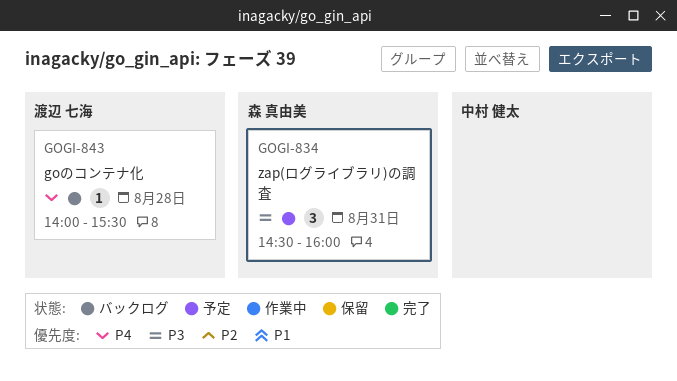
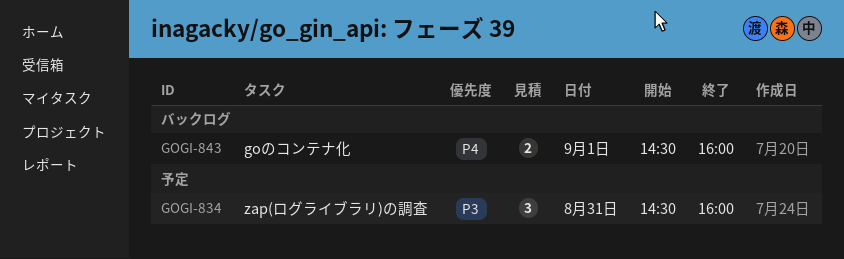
GOGI-843, estimate: 1 -> 2
GOGI-843, day: Aug 28 -> Sep 1
GOGI-843, begins: 14:00 -> 14:30
GOGI-843, ends: 15:30 -> 16:00

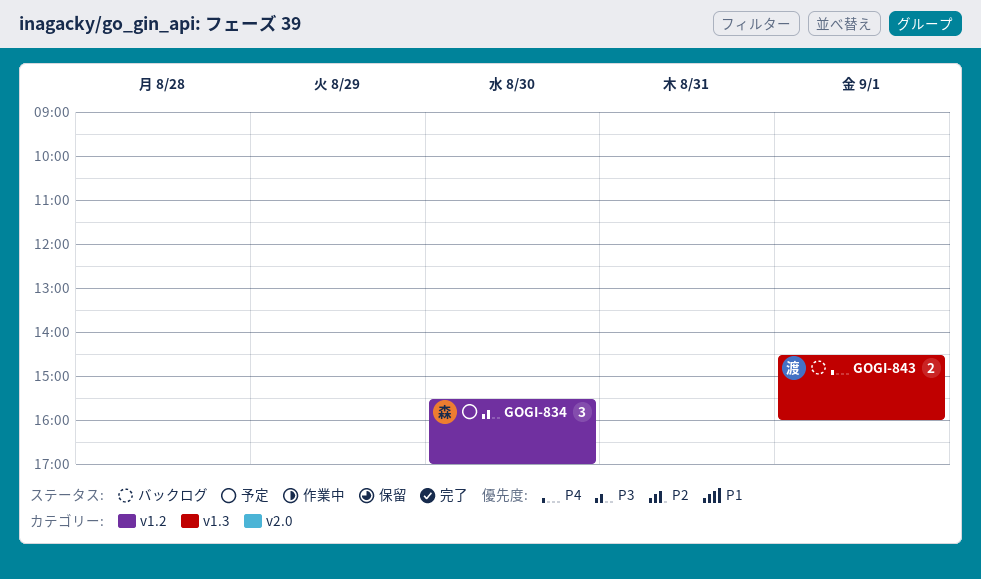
GOGI-834, day: Aug 31 -> Aug 30
GOGI-834, begins: 14:30 -> 15:30
GOGI-834, ends: 16:00 -> 17:00

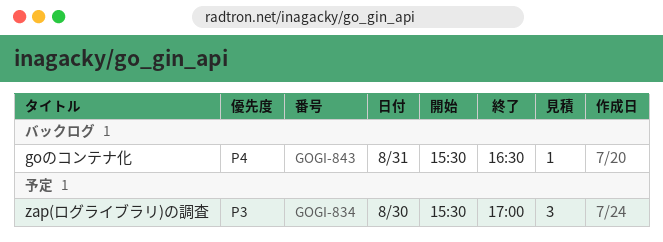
GOGI-843, estimate: 2 -> 1
GOGI-843, day: Sep 1 -> Aug 31
GOGI-843, begins: 14:30 -> 15:30
GOGI-843, ends: 16:00 -> 16:30

